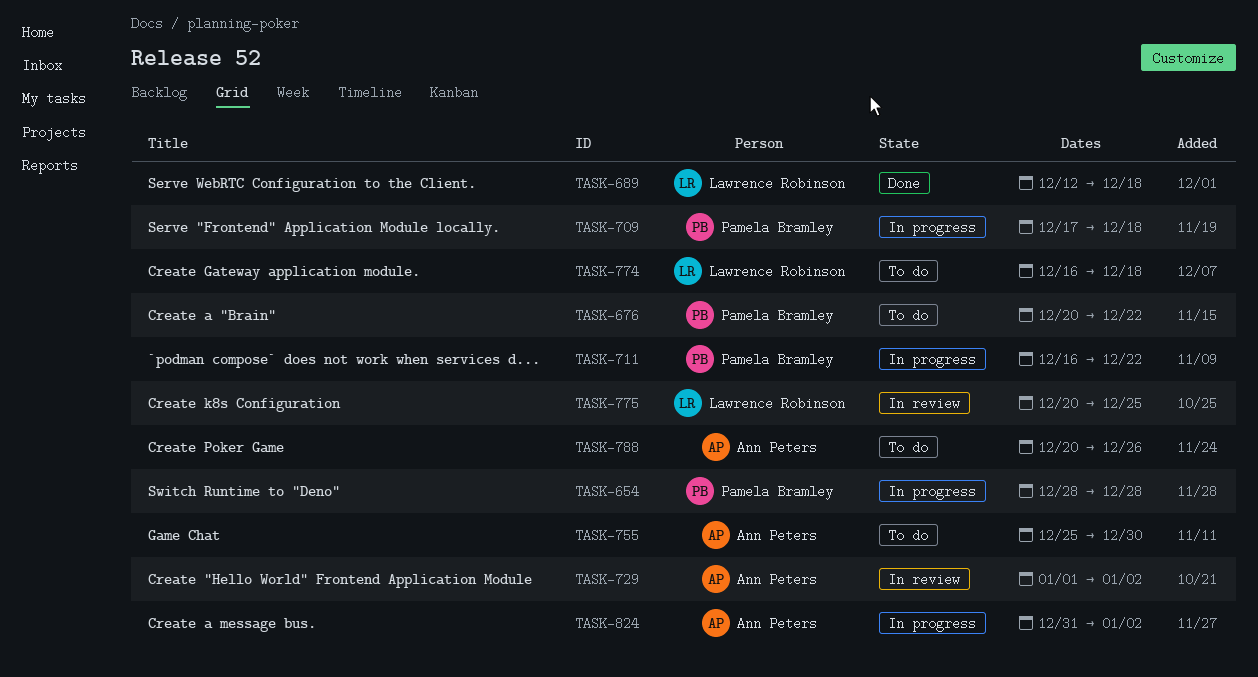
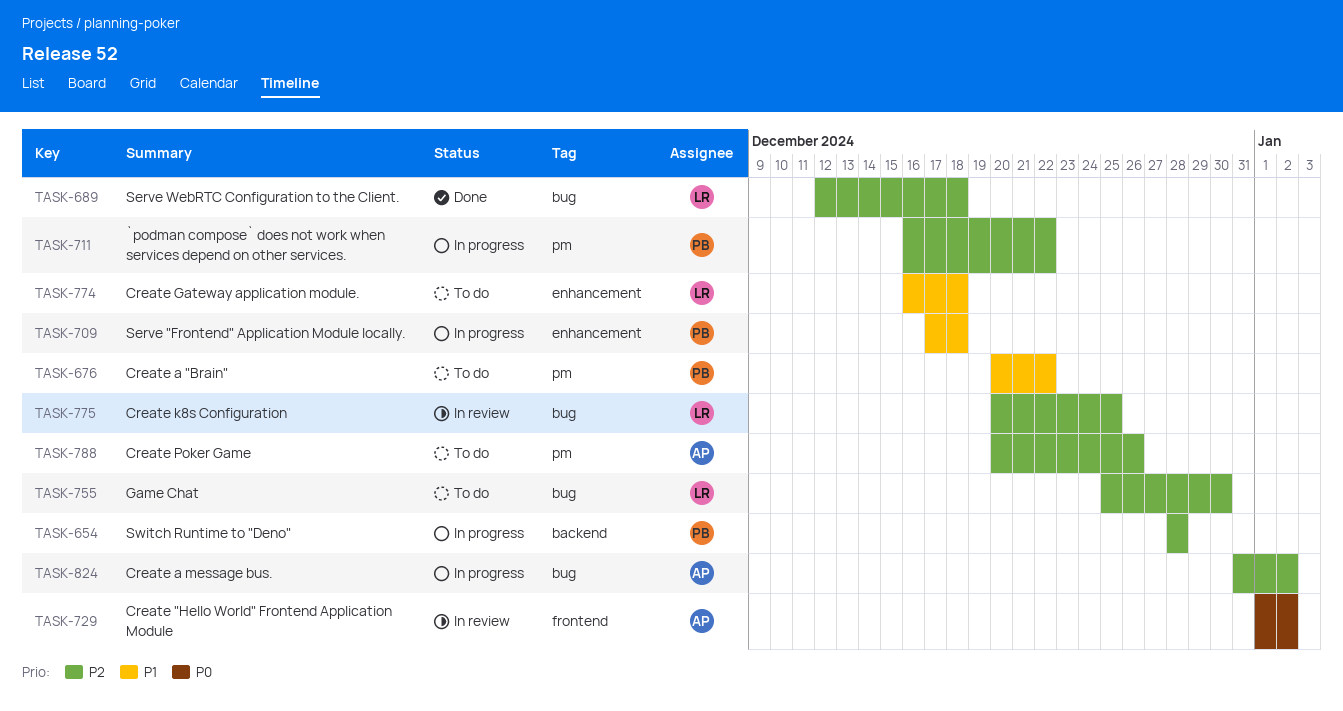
TASK-755, owner: Ann Peters -> Lawrence Robinson

